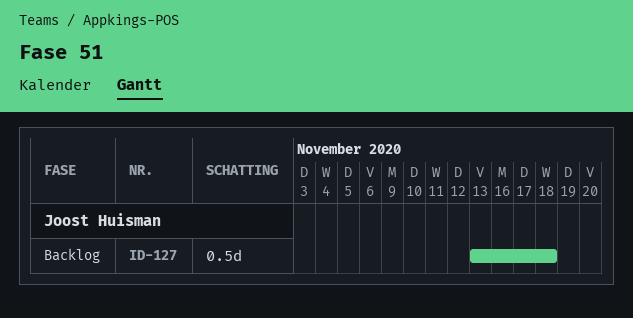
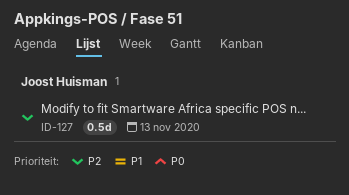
ID-127, due: Nov 18 -> Nov 13

